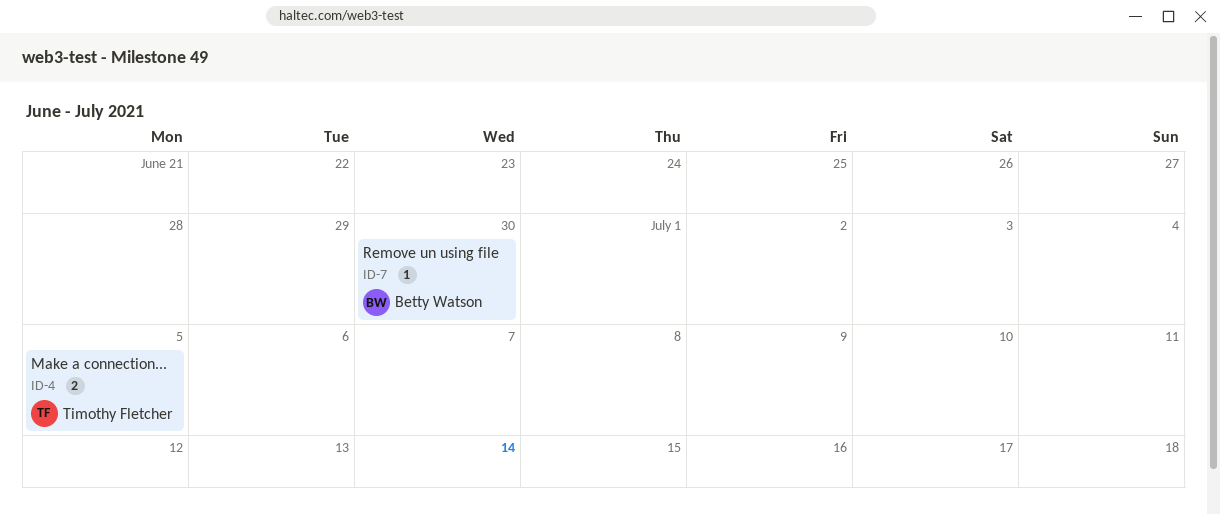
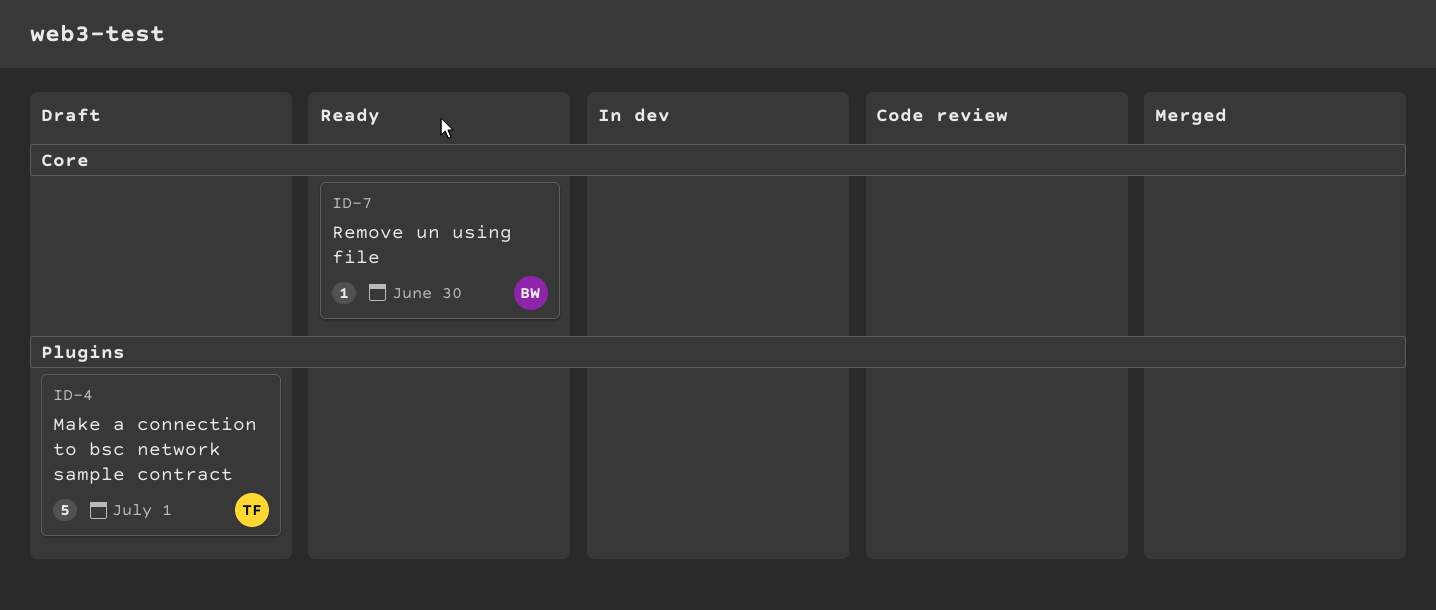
ID-4, estimate: 2 -> 5
ID-4, due: Jul 5 -> Jul 1

